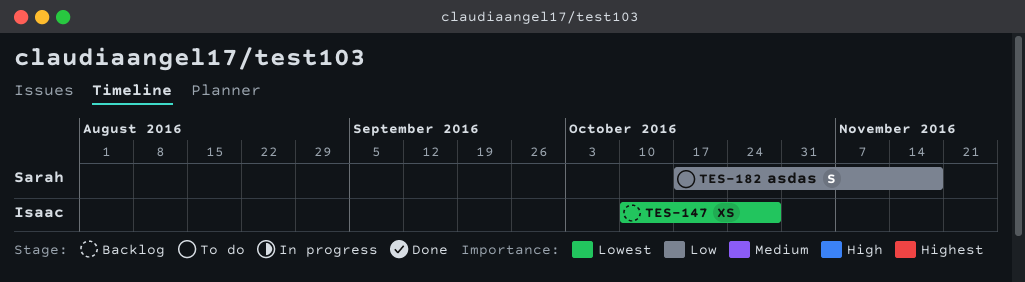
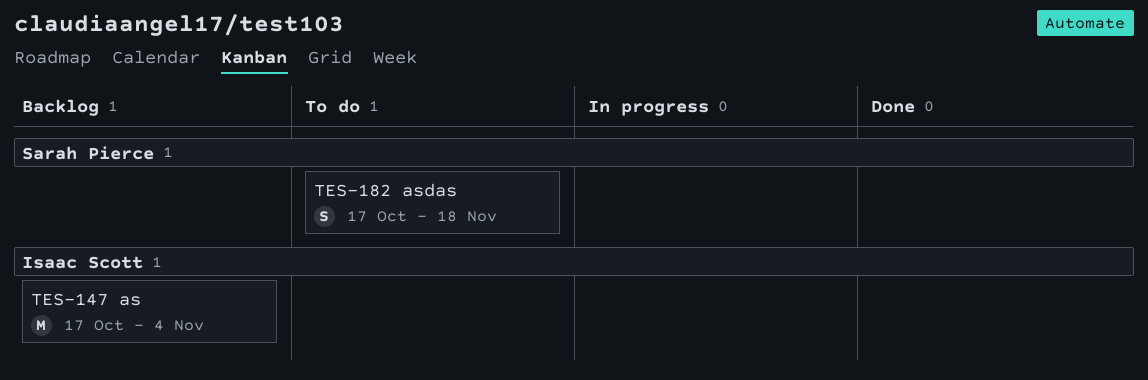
TES-147, estimate: XS -> M
TES-147, start: Oct 10 -> Oct 17
TES-147, due: Oct 28 -> Nov 4

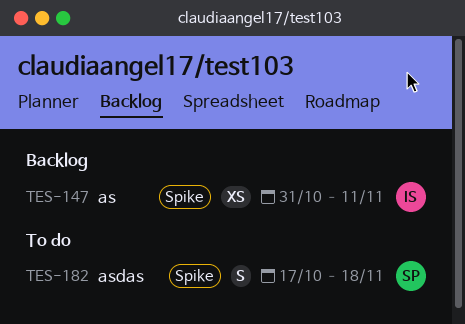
TES-147, estimate: M -> XS
TES-147, start: Oct 17 -> Oct 31
TES-147, due: Nov 4 -> Nov 11

